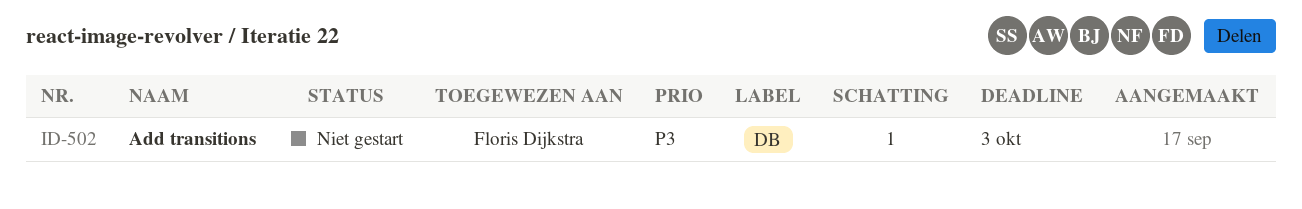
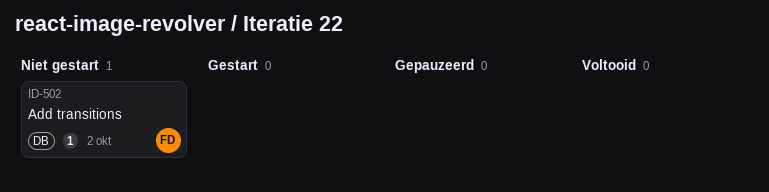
ID-502, due: Oct 3 -> Oct 2

